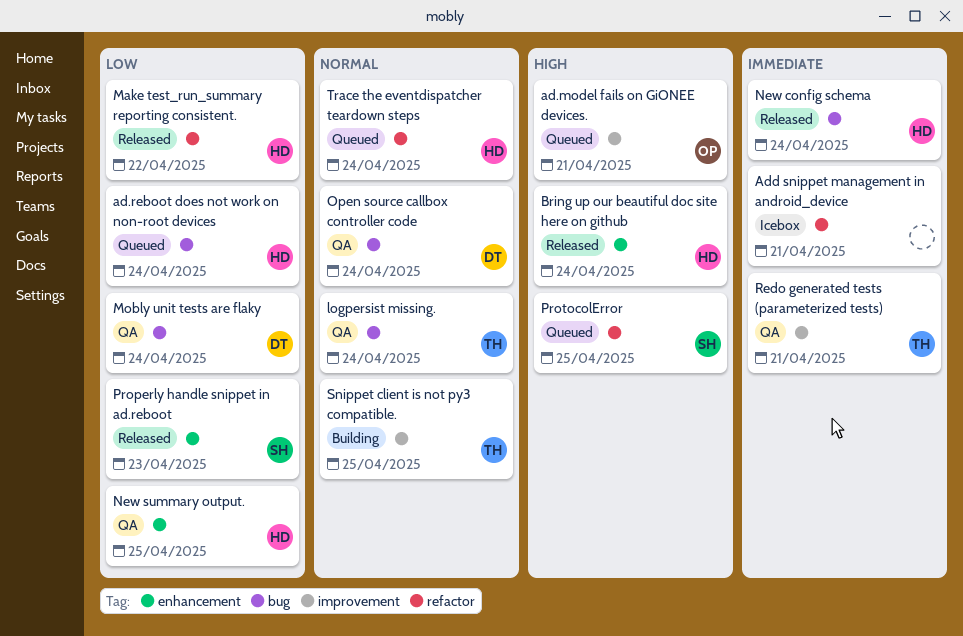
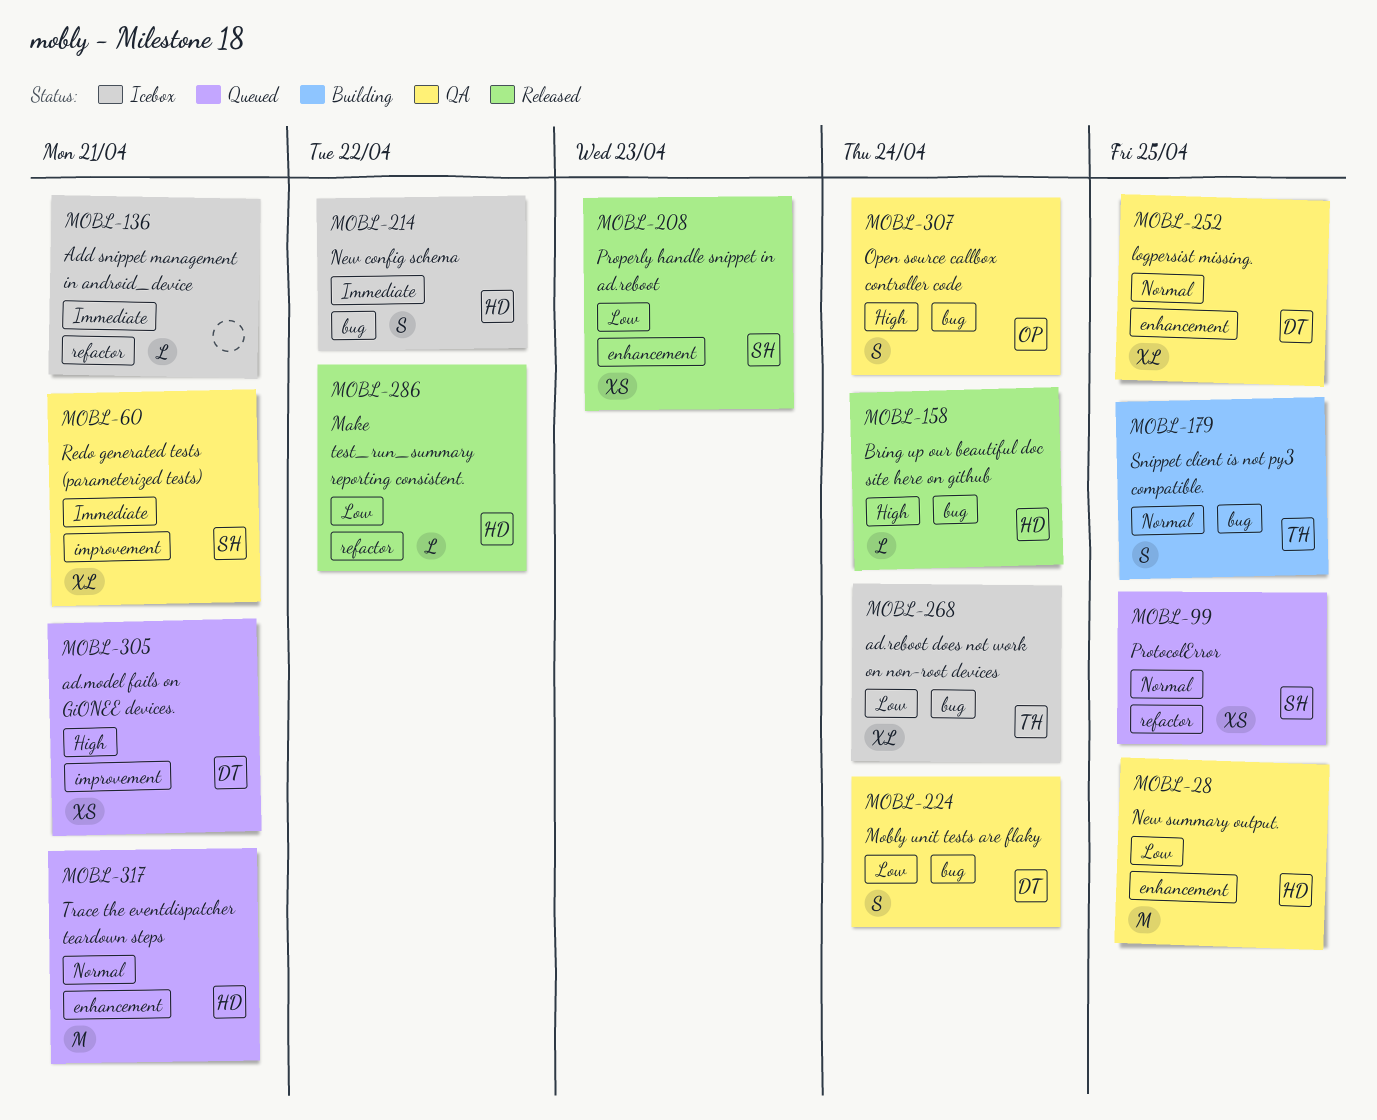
ad.model fails on GiONEE devices., owner: OP -> DT
ad.reboot does not work on non-root devices, status: Queued -> Icebox
ad.reboot does not work on non-root devices, owner: HD -> TH
Bring up our beautiful doc site here on github, label: enhancement -> bug
logpersist missing., owner: TH -> DT
logpersist missing., label: bug -> enhancement
logpersist missing., due: Apr 24 -> Apr 25
New config schema, status: Released -> Icebox
New config schema, due: Apr 24 -> Apr 22
Open source callbox controller code, owner: DT -> OP
Open source callbox controller code, priority: Normal -> High
ProtocolError, priority: High -> Normal
Redo generated tests (parameterized tests), owner: TH -> SH
Snippet client is not py3 compatible., label: improvement -> bug
Trace the eventdispatcher teardown steps, label: refactor -> enhancement
Trace the eventdispatcher teardown steps, due: Apr 24 -> Apr 21

